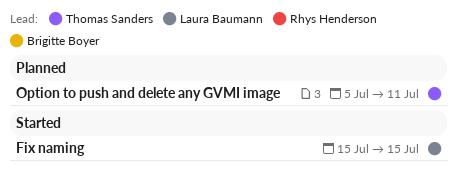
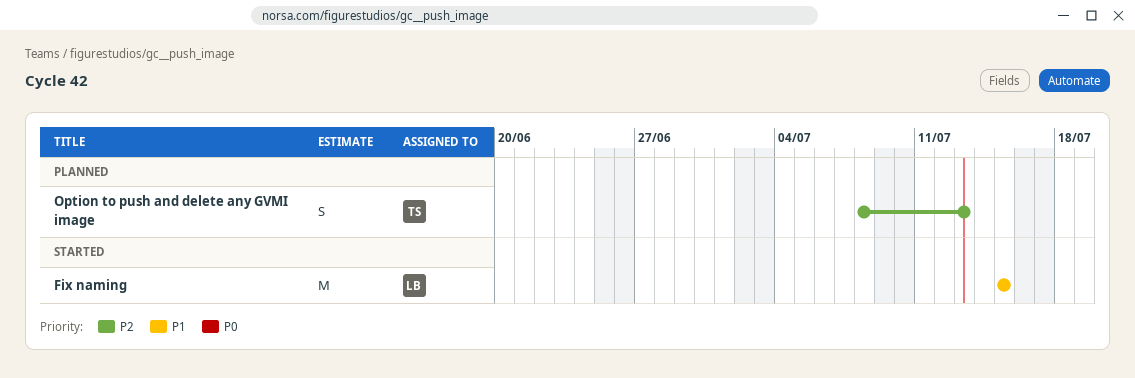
Option to push and delete any GVMI image, start: Jul 5 -> Jul 8
Option to push and delete any GVMI image, due: Jul 11 -> Jul 13

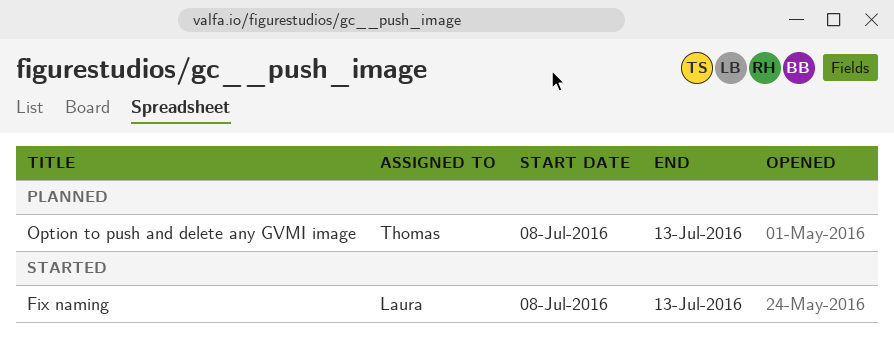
Fix naming, start: Jul 15 -> Jul 8
Fix naming, due: Jul 15 -> Jul 13

